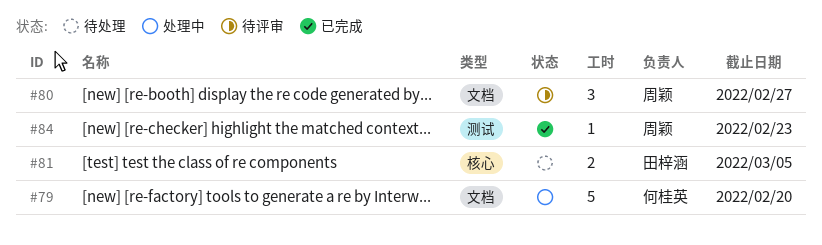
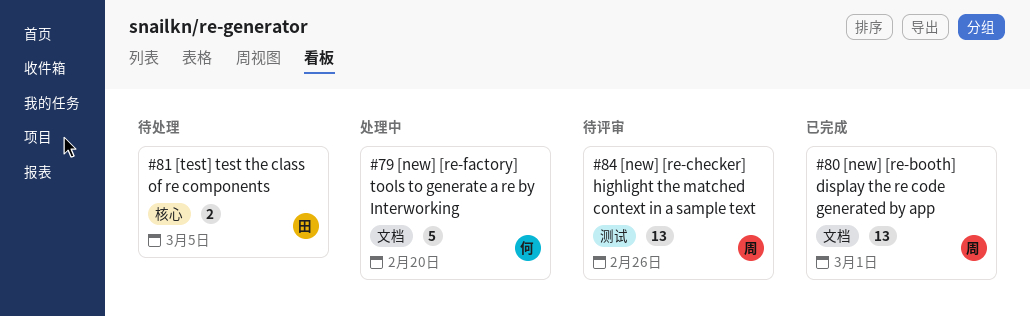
#80, status: 待评审 -> 已完成
#80, estimate: 3 -> 13
#80, due: Feb 27 -> Mar 1
#84, status: 已完成 -> 待评审
#84, estimate: 1 -> 13
#84, due: Feb 23 -> Feb 26

